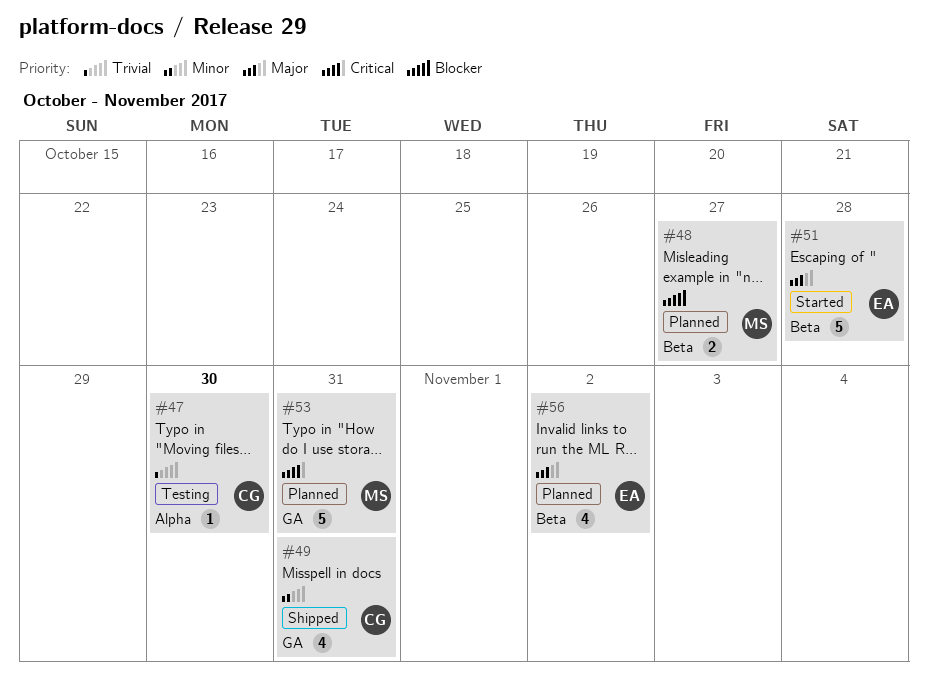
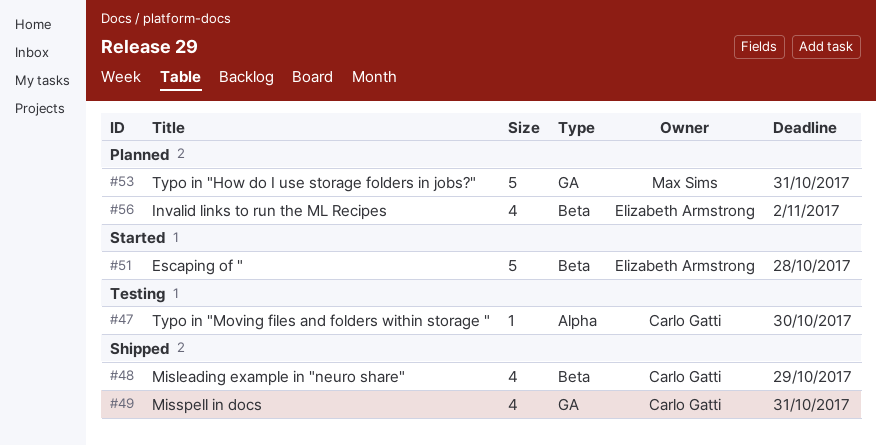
#48, status: Planned -> Shipped
#48, owner: Max Sims -> Carlo Gatti
#48, estimate: 2 -> 4
#48, due: Oct 27 -> Oct 29

